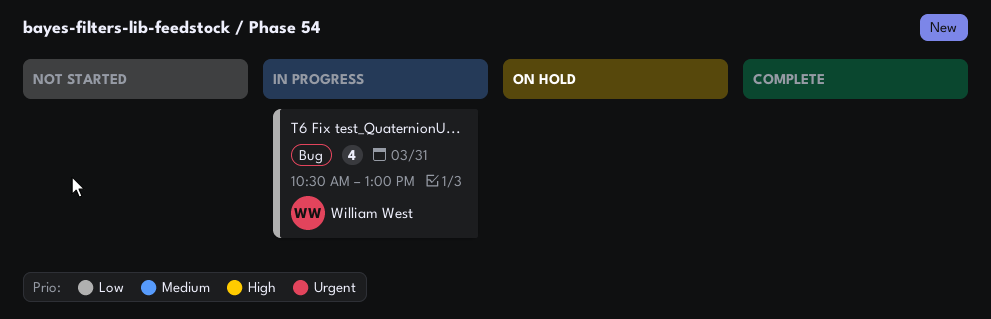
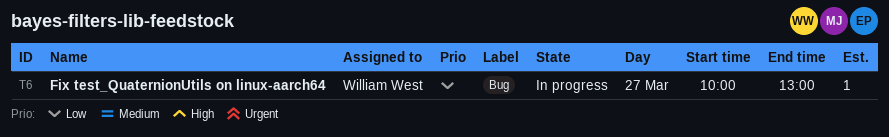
T6, estimate: 4 -> 1
T6, day: Mar 31 -> Mar 27
T6, begins: 10:30 -> 10:00

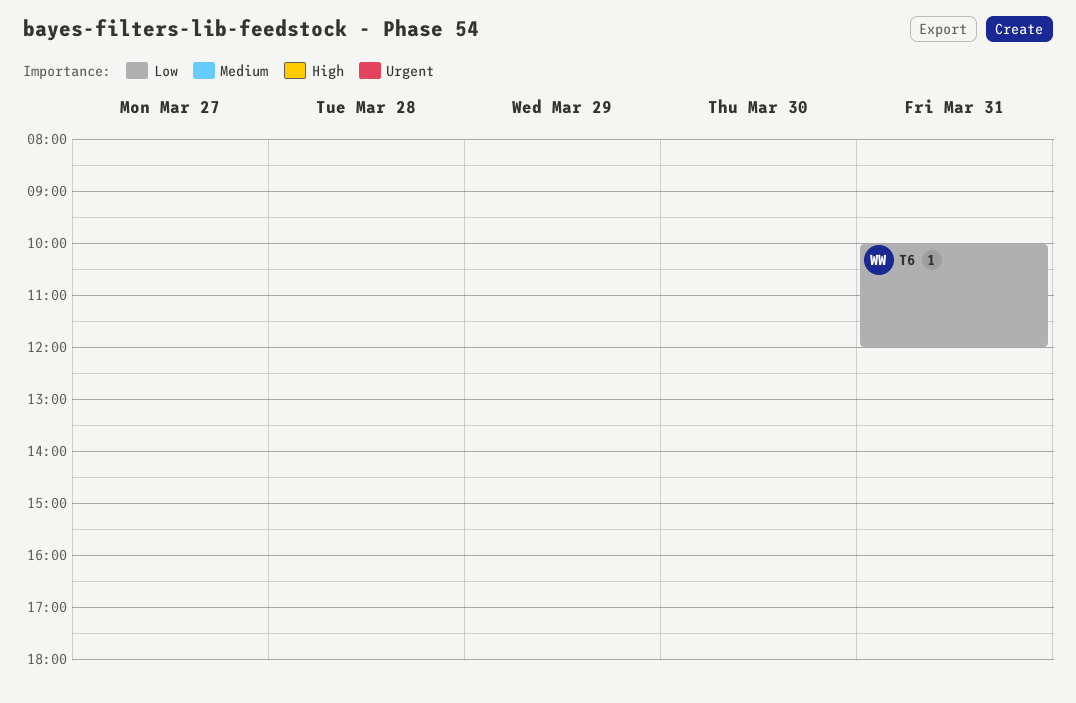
T6, day: Mar 27 -> Mar 31
T6, ends: 13:00 -> 12:00

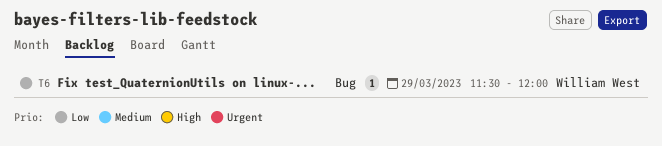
T6, day: Mar 31 -> Mar 29
T6, begins: 10:00 -> 11:30

